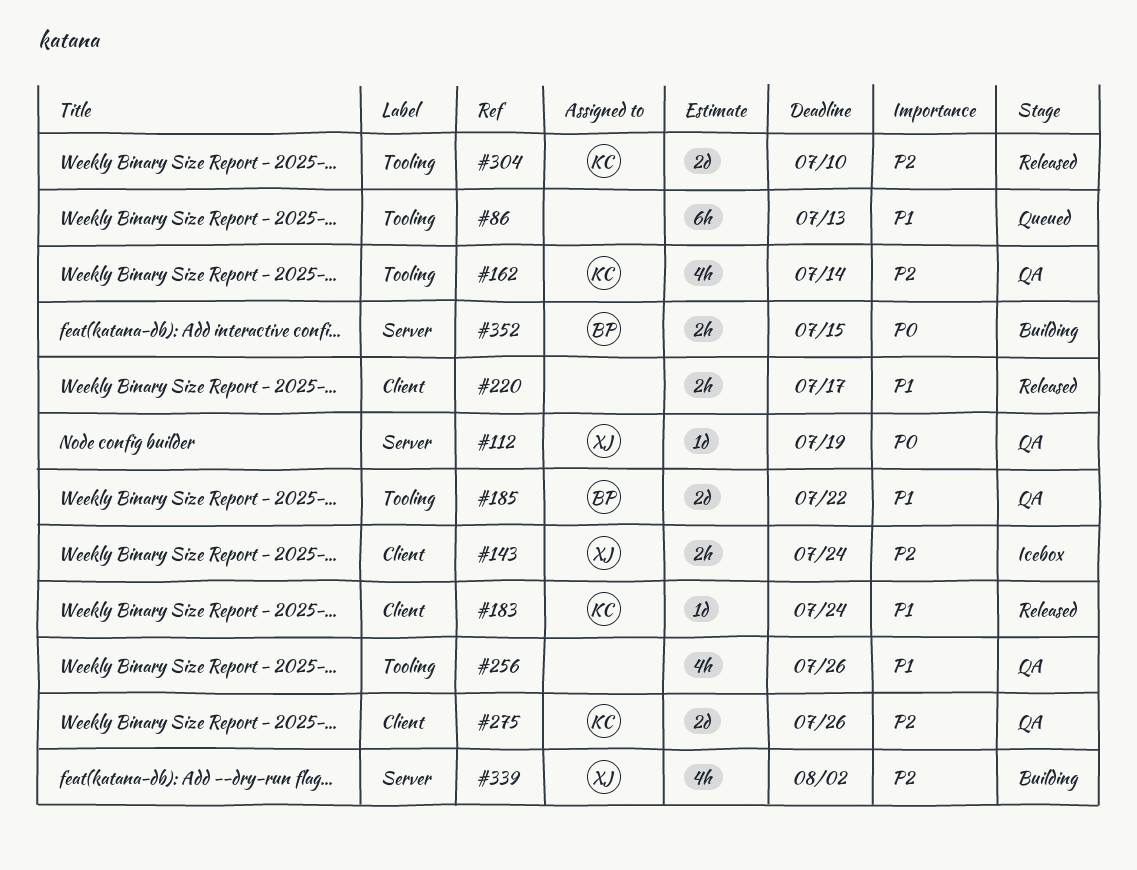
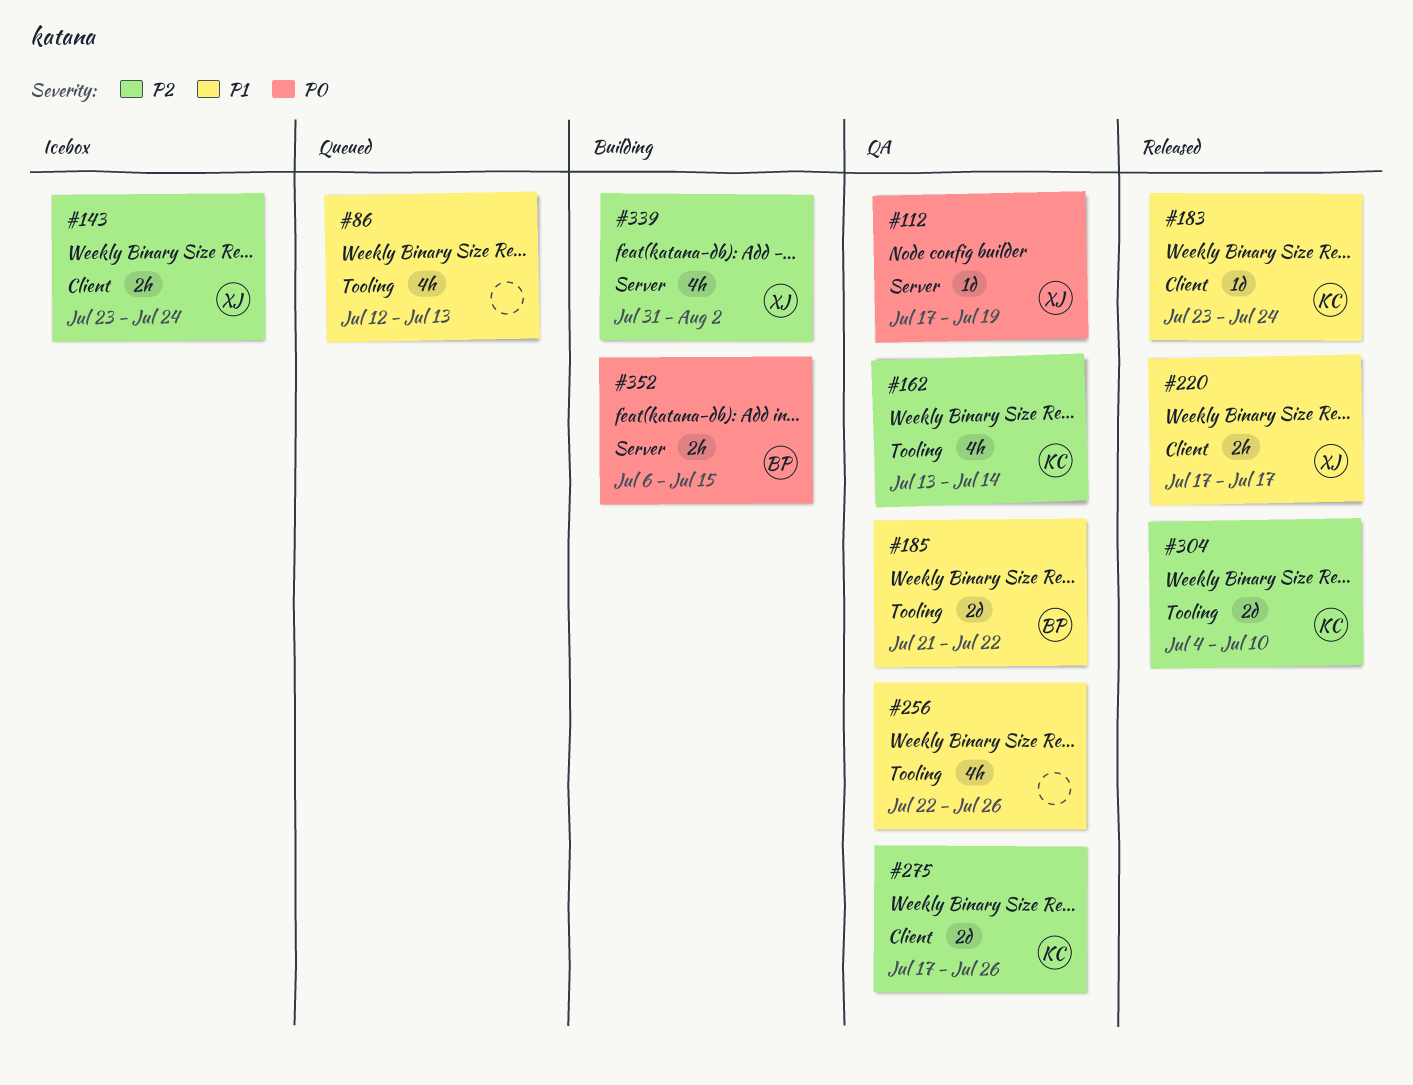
#86, estimate: 6h -> 4h
#220, owner: none -> XJ

